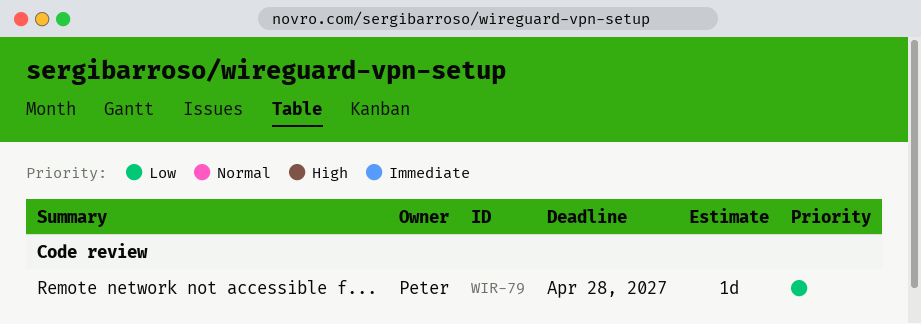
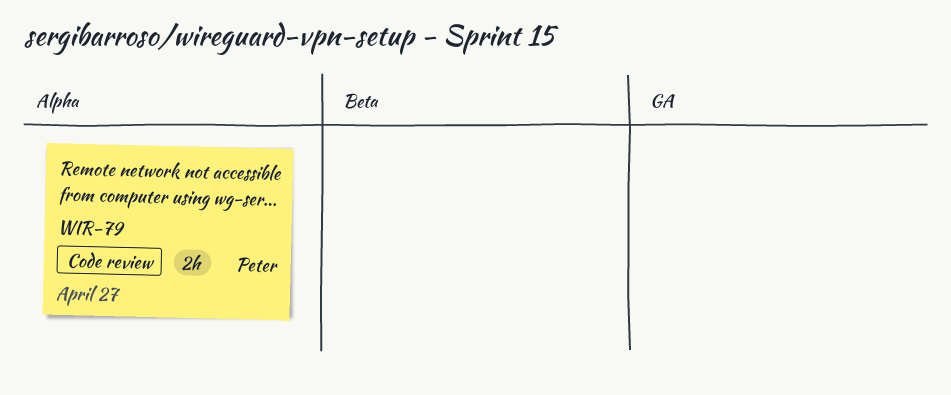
WIR-79, estimate: 1d -> 2h
WIR-79, due: Apr 28 -> Apr 27

